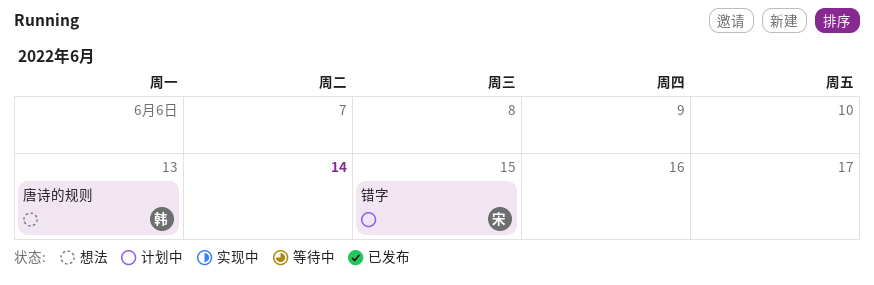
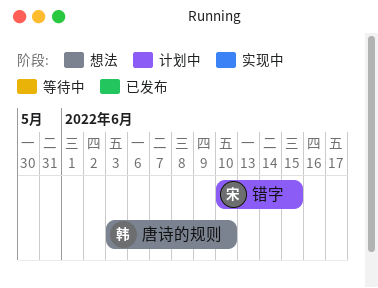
唐诗的规则, due: Jun 13 -> Jun 10

